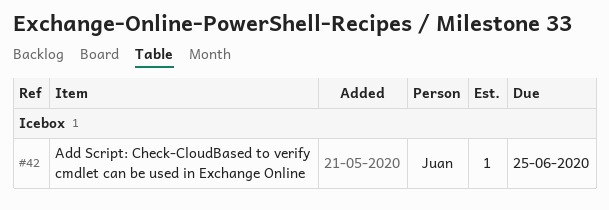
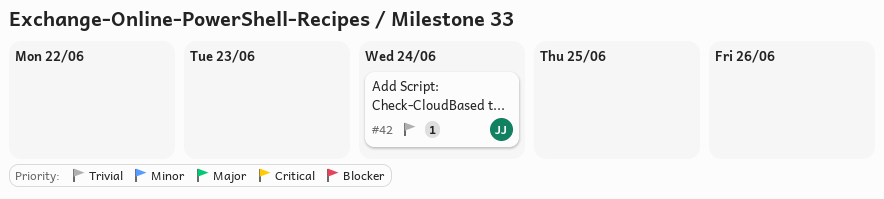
#42, due: Jun 25 -> Jun 24

